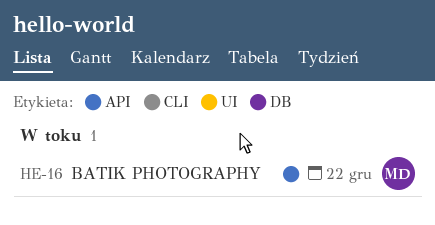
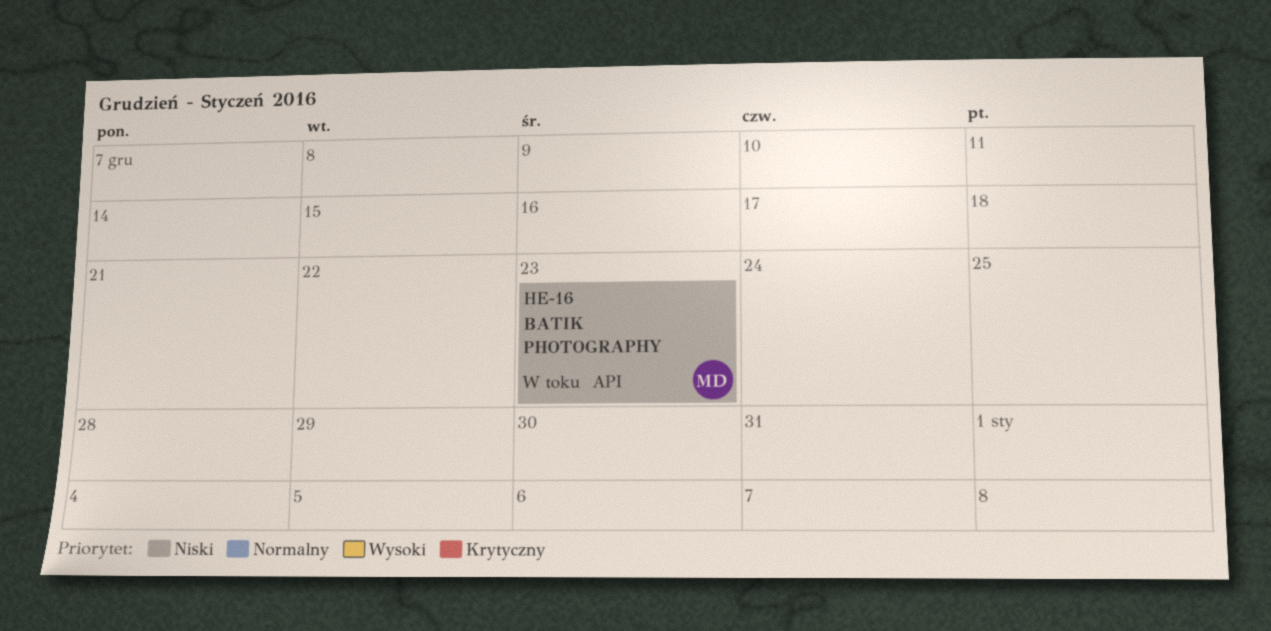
HE-16, due: Dec 22 -> Dec 23

